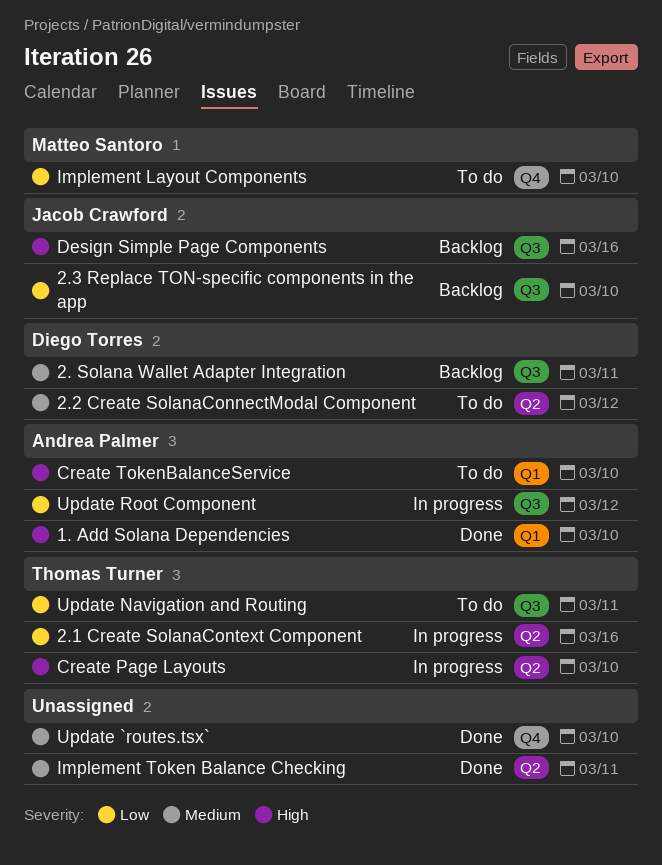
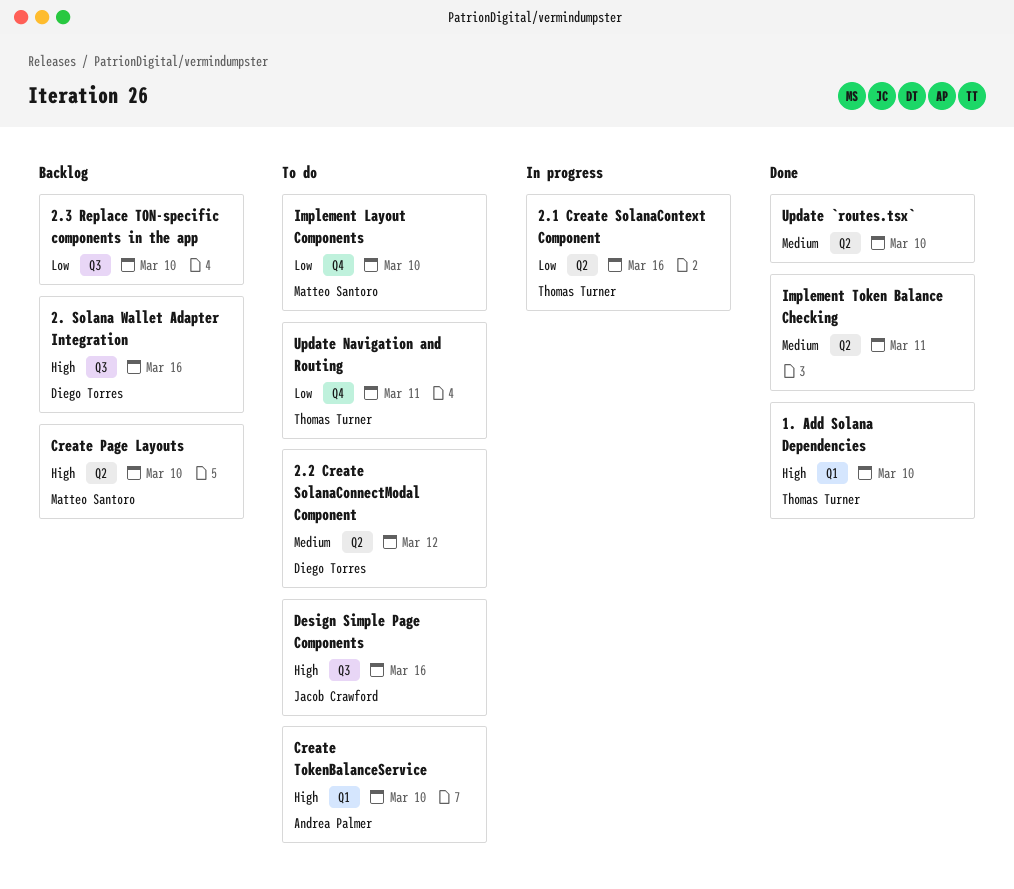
1. Add Solana Dependencies, owner: Andrea Palmer -> Thomas Turner
2. Solana Wallet Adapter Integration, priority: Medium -> High
2. Solana Wallet Adapter Integration, due: Mar 11 -> Mar 16
2.3 Replace TON-specific components in the app, owner: Jacob Crawford -> none
Create Page Layouts, status: In progress -> Backlog
Create Page Layouts, owner: Thomas Turner -> Matteo Santoro
Design Simple Page Components, status: Backlog -> To do
Update `routes.tsx`, label: Q4 -> Q2
Update Navigation and Routing, label: Q3 -> Q4
Update Root Component: present -> none

